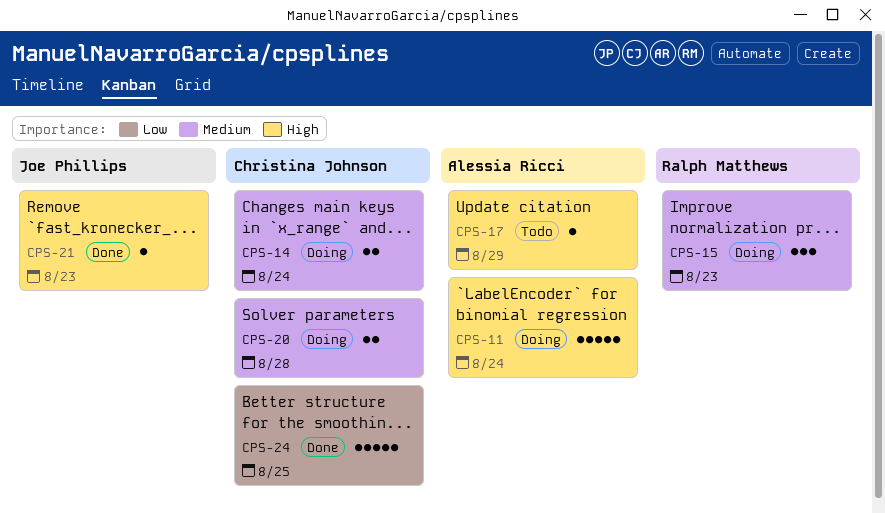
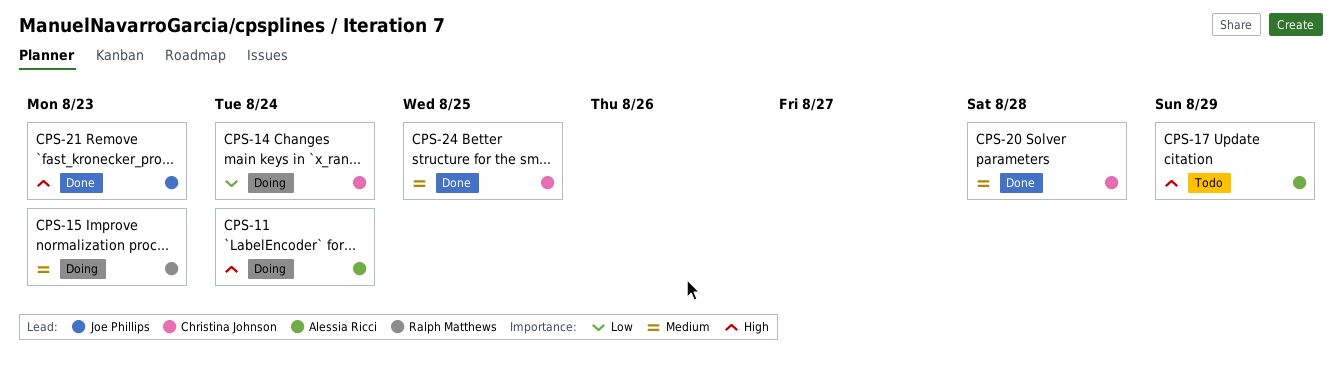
CPS-14, priority: Medium -> Low
CPS-20, status: Doing -> Done
CPS-24, priority: Low -> Medium

